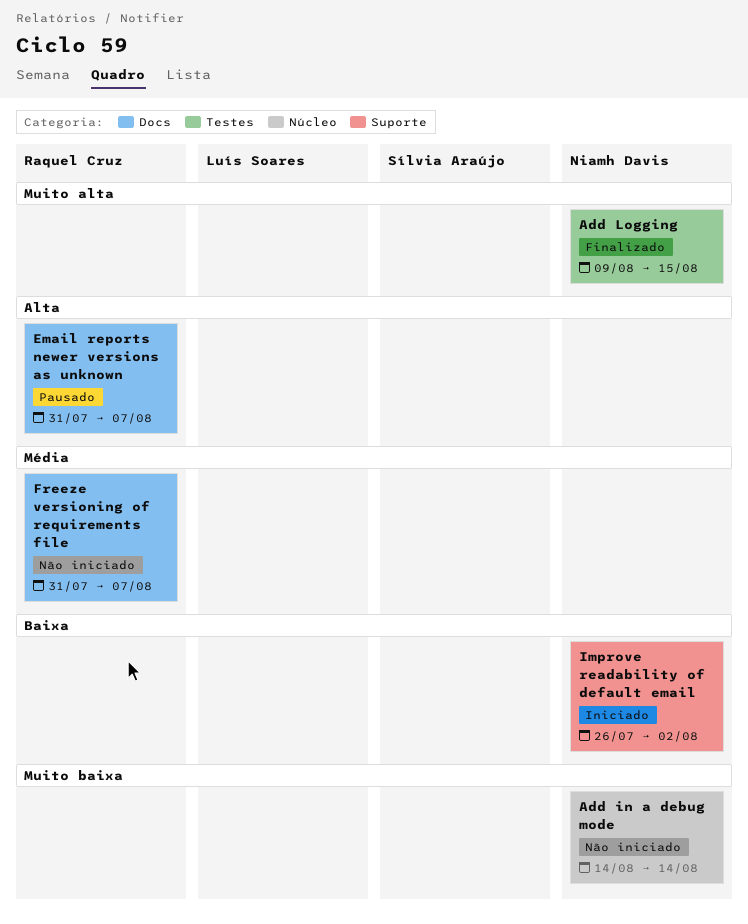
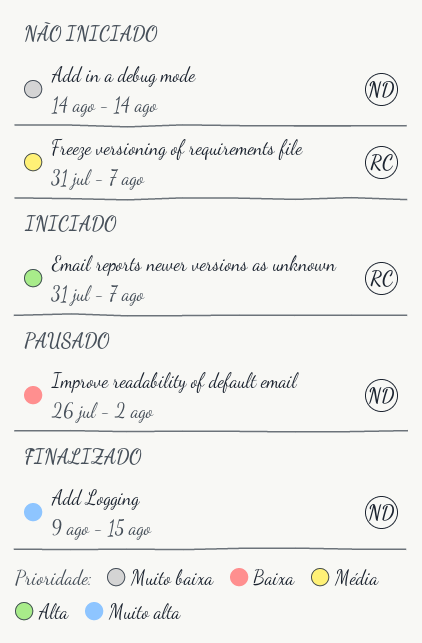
Email reports newer versions as unknown, status: Pausado -> Iniciado
Improve readability of default email, status: Iniciado -> Pausado

